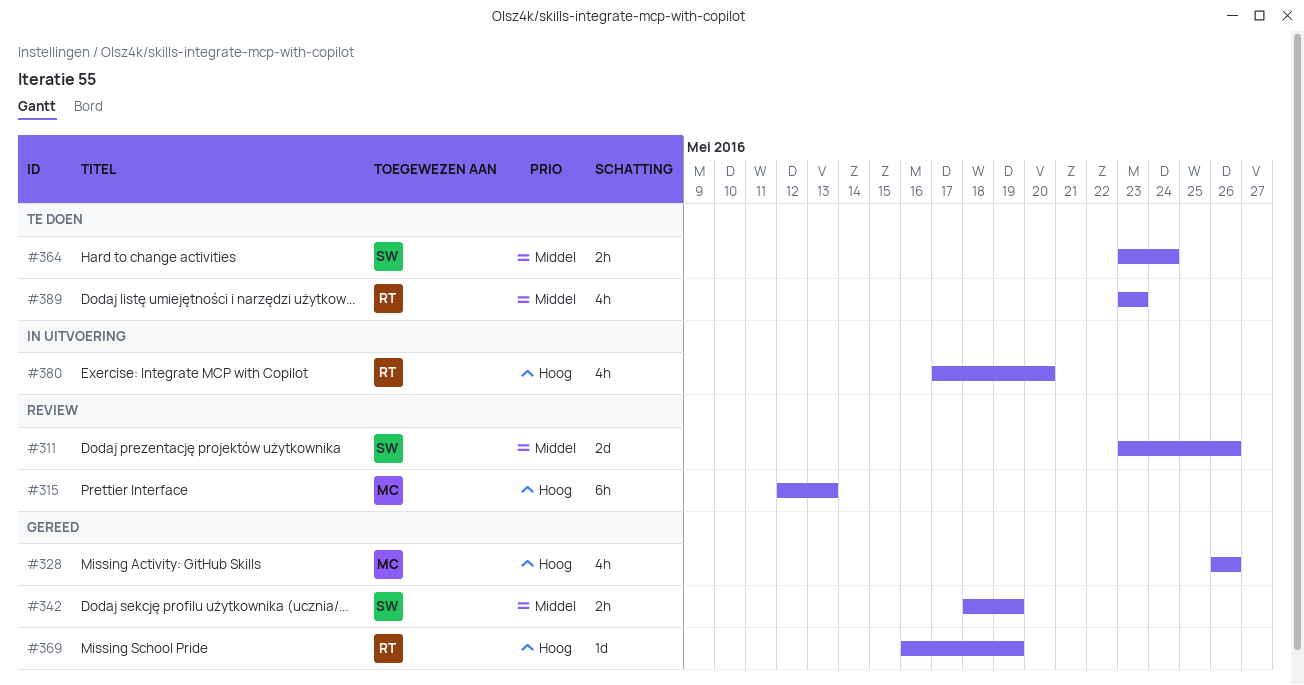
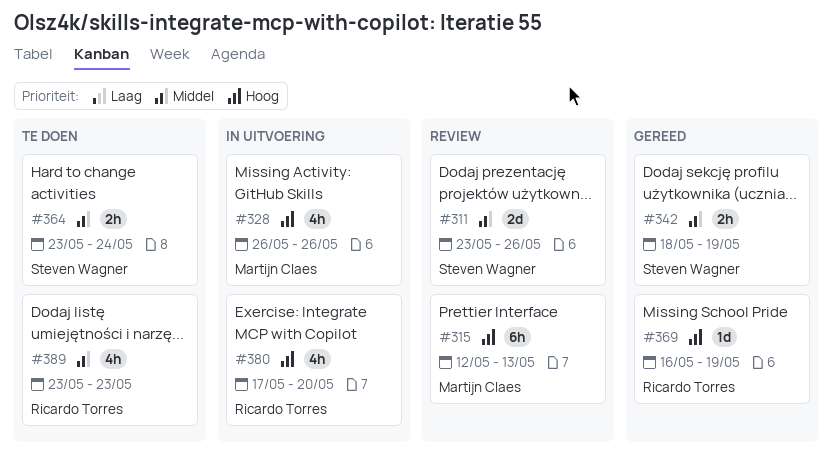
#328, status: Gereed -> In uitvoering

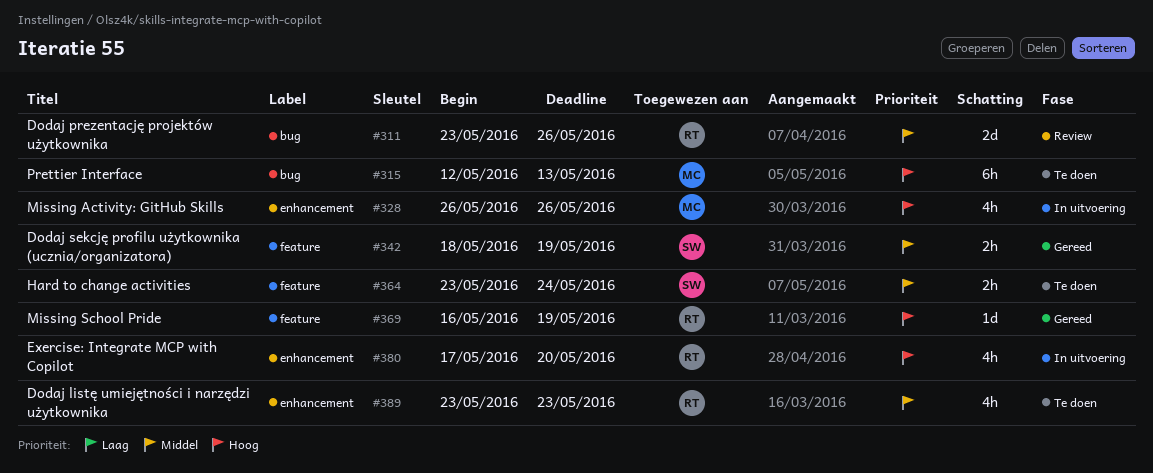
#311, owner: Steven Wagner -> Ricardo Torres
#315, status: Review -> Te doen

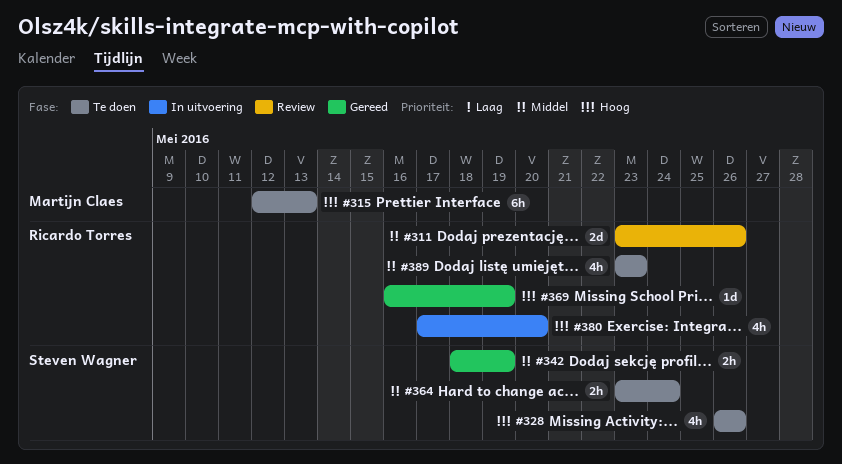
#328, status: In uitvoering -> Te doen
#328, owner: Martijn Claes -> Steven Wagner

